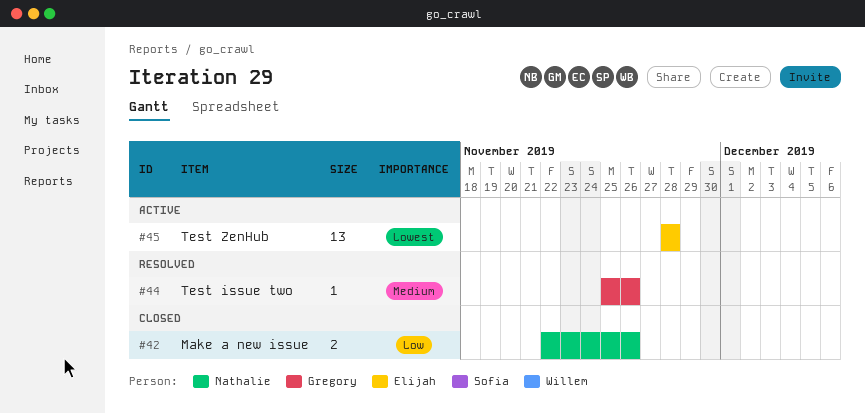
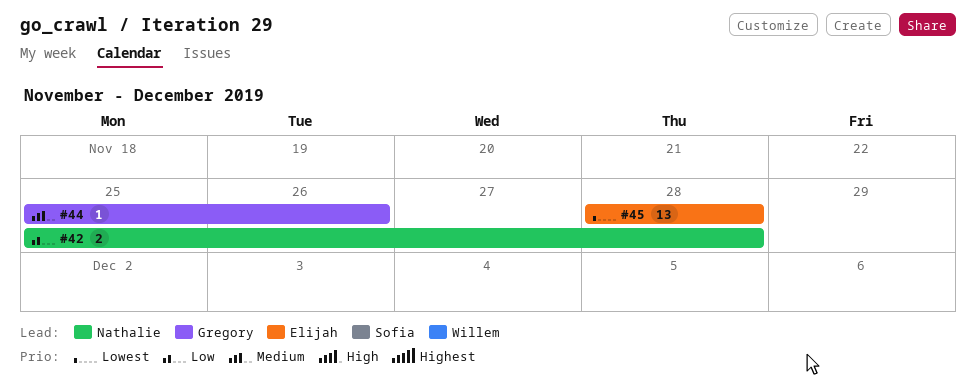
#42, start: Nov 22 -> Nov 25
#42, due: Nov 26 -> Nov 28

